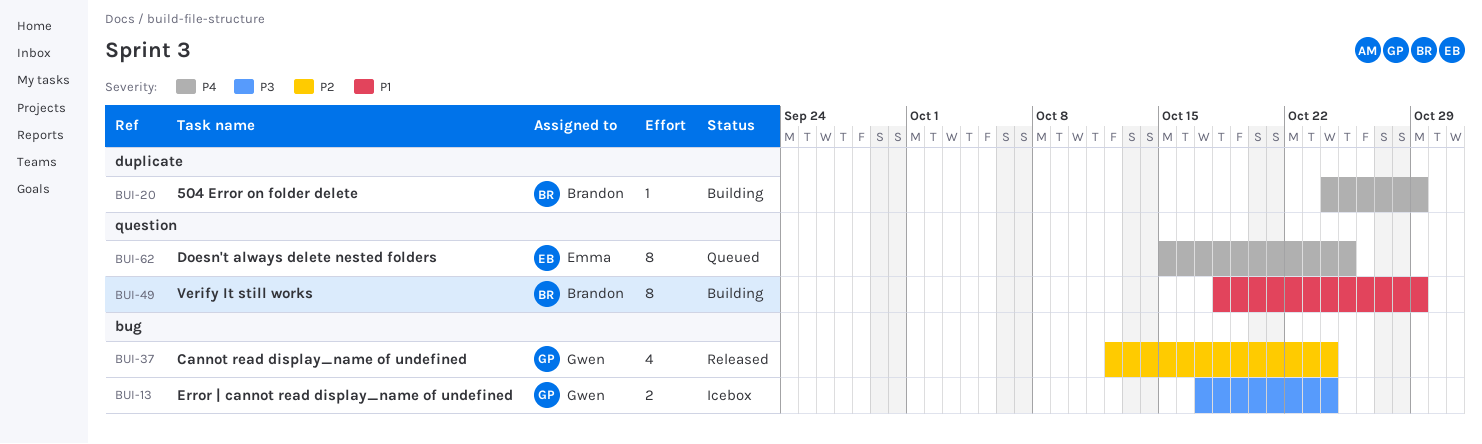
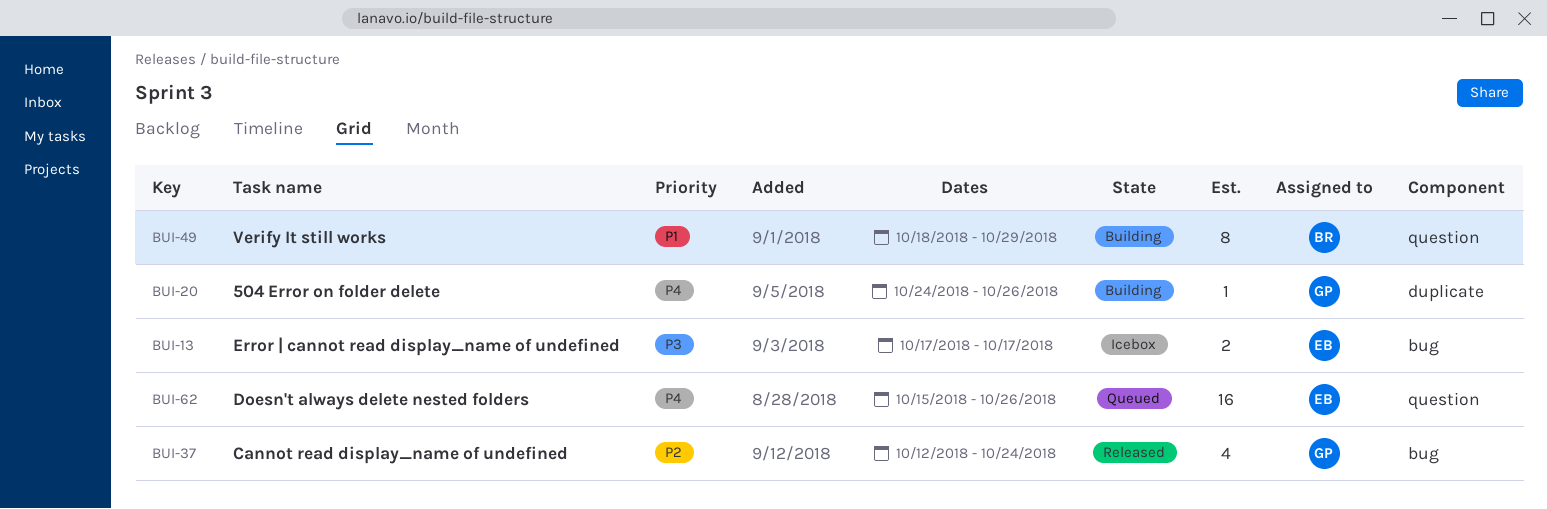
BUI-13, owner: Gwen -> Emma
BUI-13, due: Oct 24 -> Oct 17
BUI-20, owner: Brandon -> Gwen
BUI-20, due: Oct 29 -> Oct 26
BUI-62, estimate: 8 -> 16
BUI-62, due: Oct 25 -> Oct 26

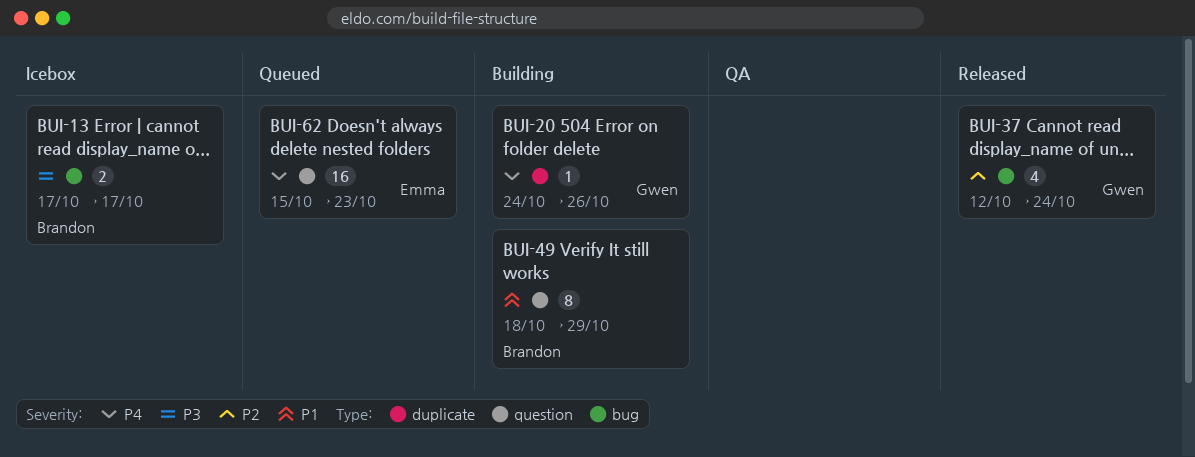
BUI-13, owner: Emma -> Brandon
BUI-62, due: Oct 26 -> Oct 23

